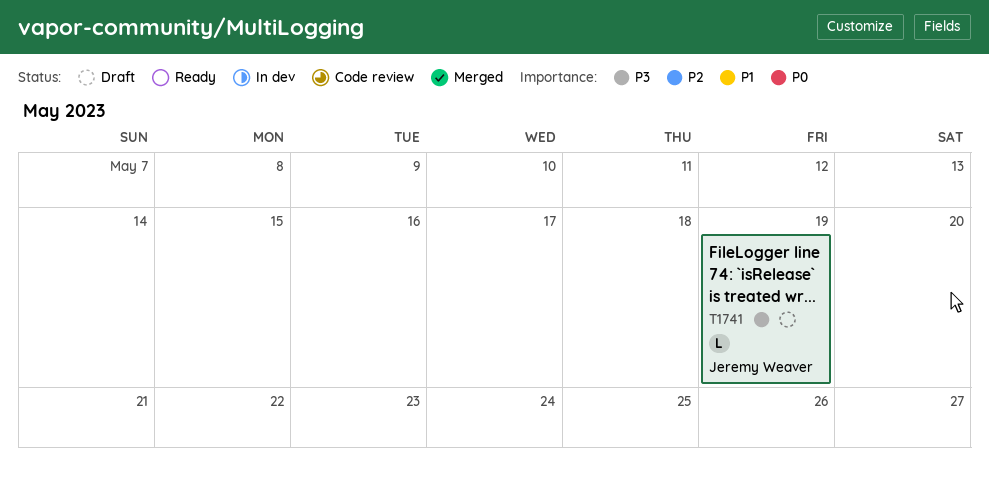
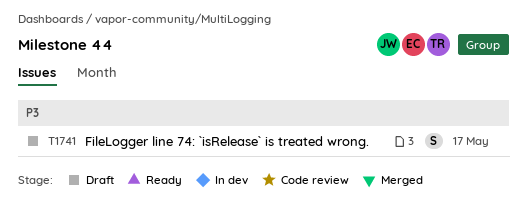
T1741, estimate: L -> S
T1741, due: May 19 -> May 17

